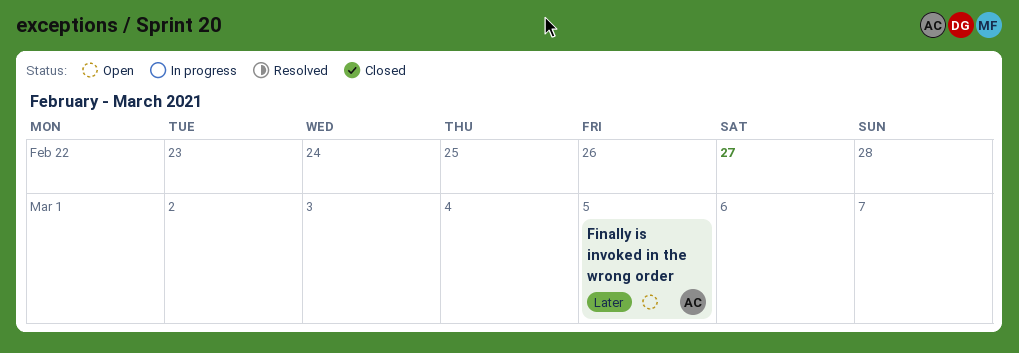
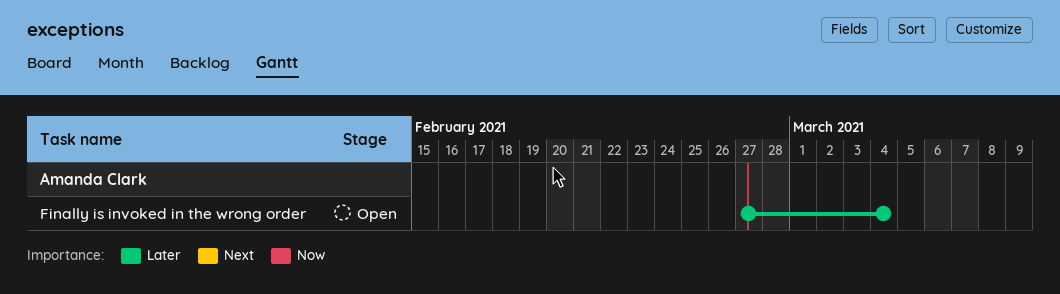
Finally is invoked in the wrong order, due: Mar 5 -> Mar 4

